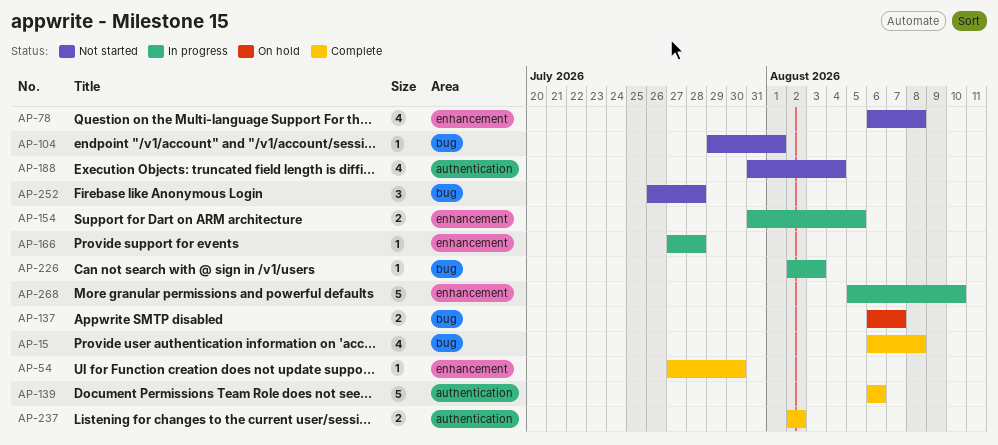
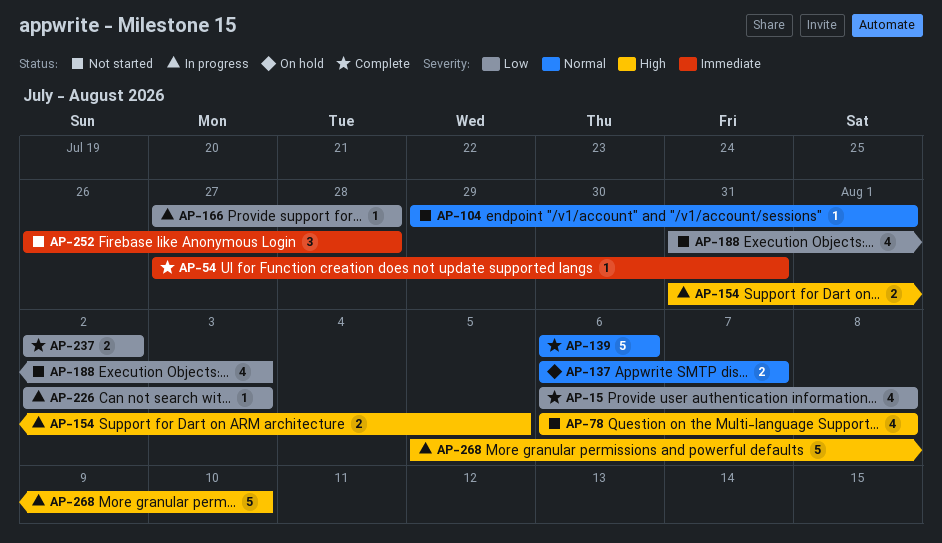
AP-54, due: Jul 30 -> Jul 31
AP-188, due: Aug 4 -> Aug 3

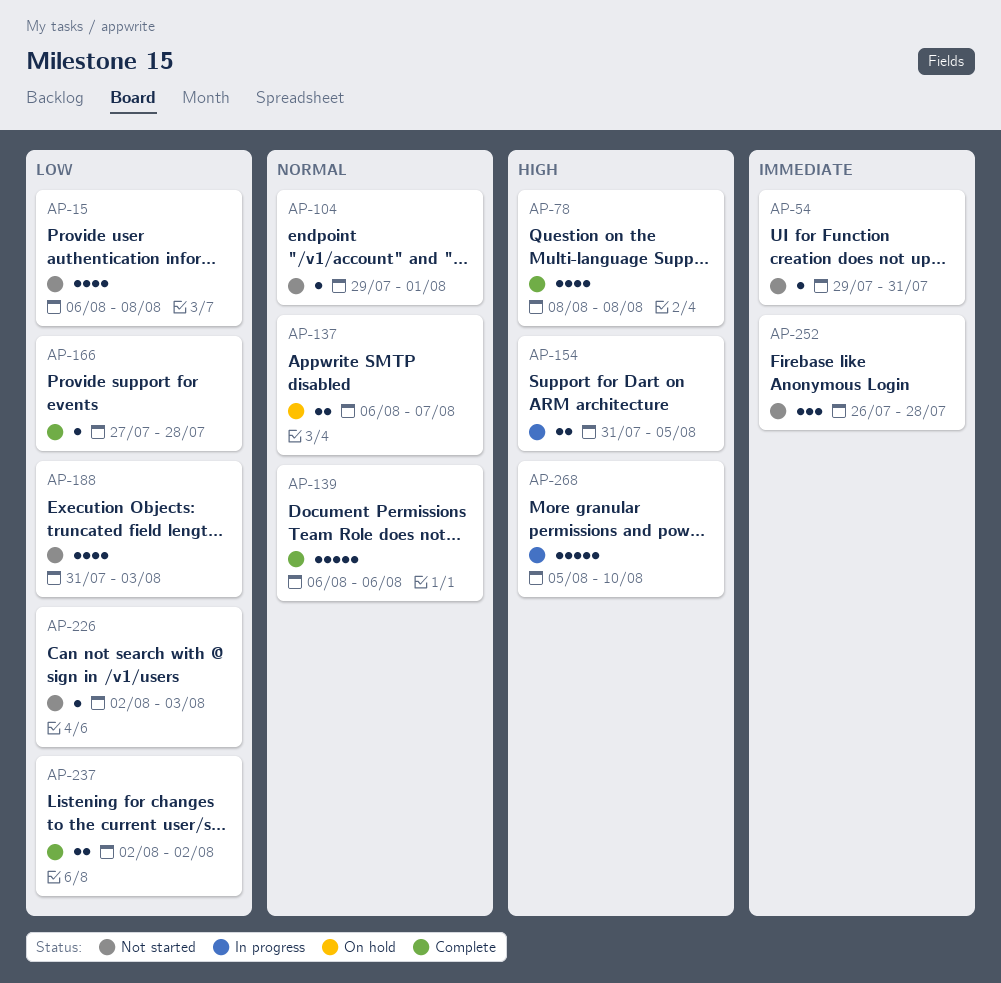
AP-15, status: Complete -> Not started
AP-54, status: Complete -> Not started
AP-54, start: Jul 27 -> Jul 29
AP-78, status: Not started -> Complete
AP-78, start: Aug 6 -> Aug 8
AP-166, status: In progress -> Complete
AP-226, status: In progress -> Not started

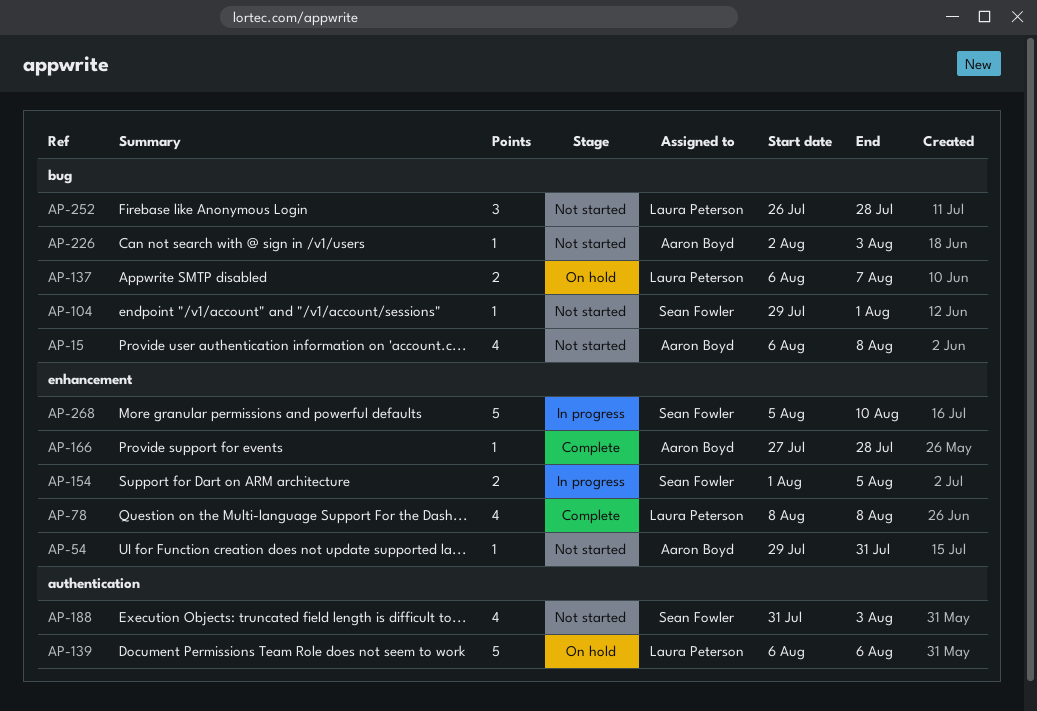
AP-139, status: Complete -> On hold
AP-154, start: Jul 31 -> Aug 1
AP-237: present -> none

